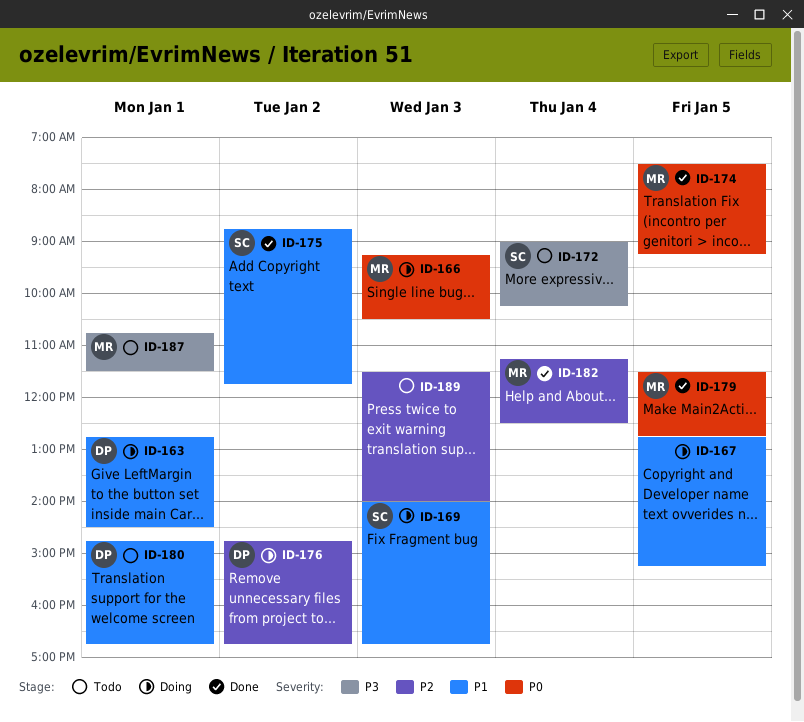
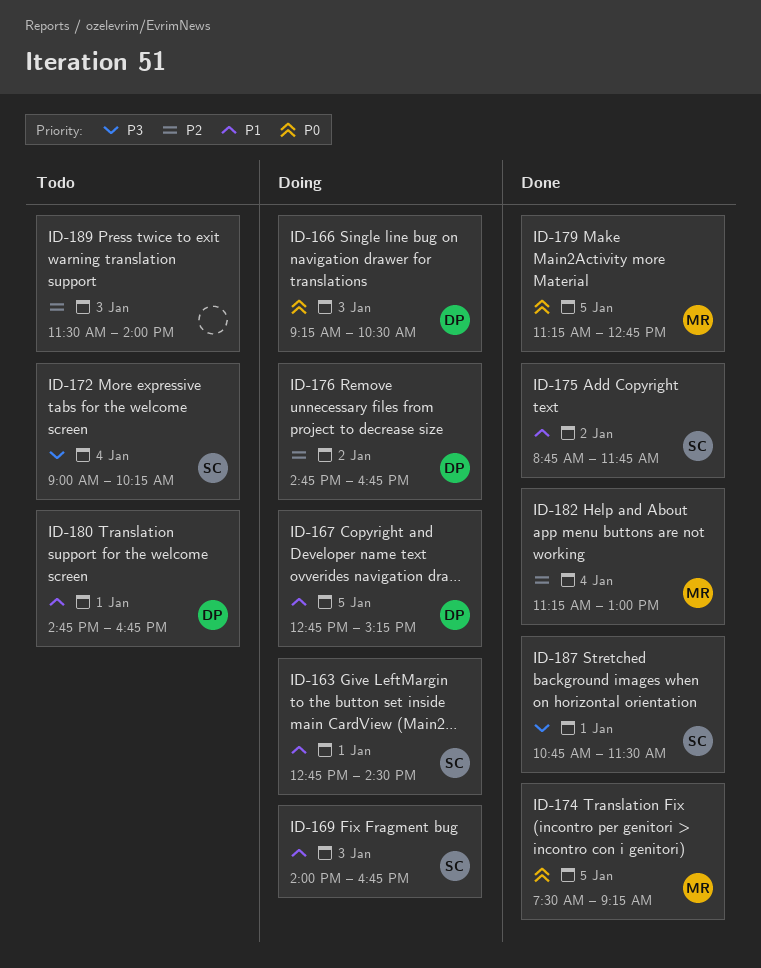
ID-163, owner: DP -> SC
ID-166, owner: MR -> DP
ID-167, owner: none -> DP
ID-179, begins: 11:30 -> 11:15
ID-182, ends: 12:30 -> 13:00
ID-187, status: Todo -> Done
ID-187, owner: MR -> SC

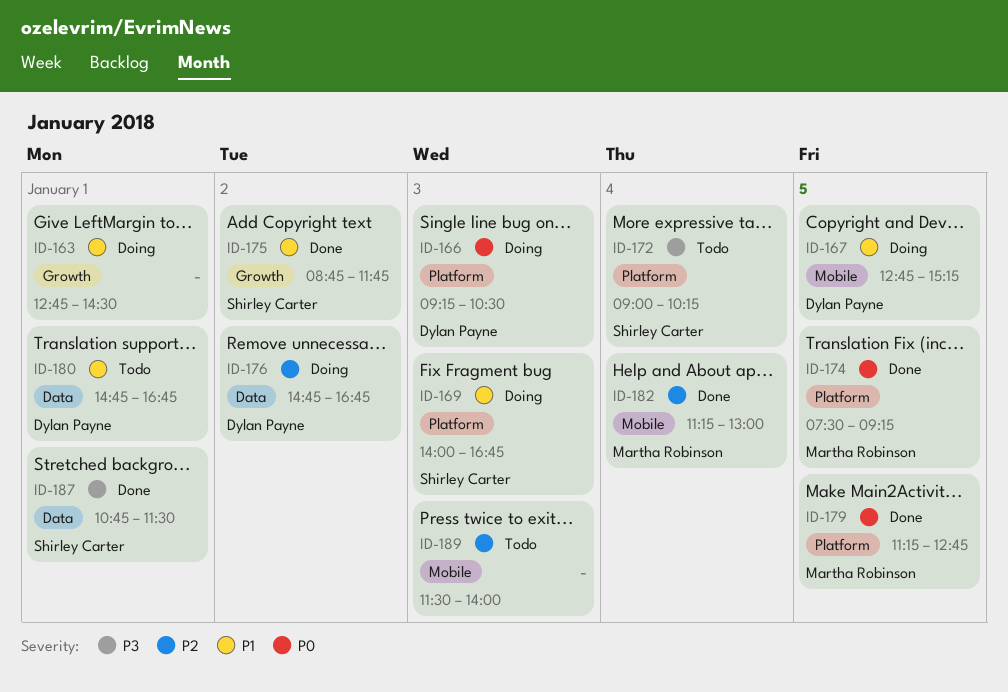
ID-163, owner: Shirley Carter -> none

